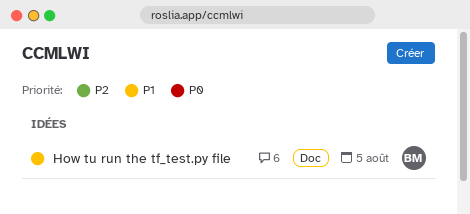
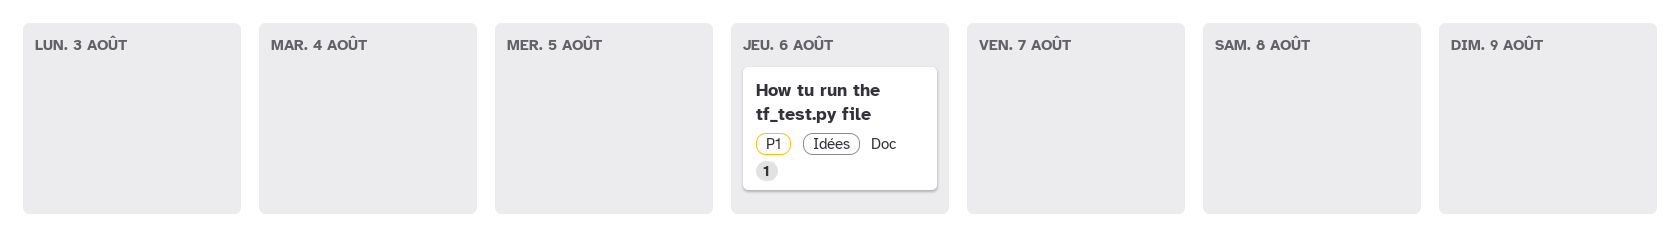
How tu run the tf_test.py file, due: Aug 5 -> Aug 6

